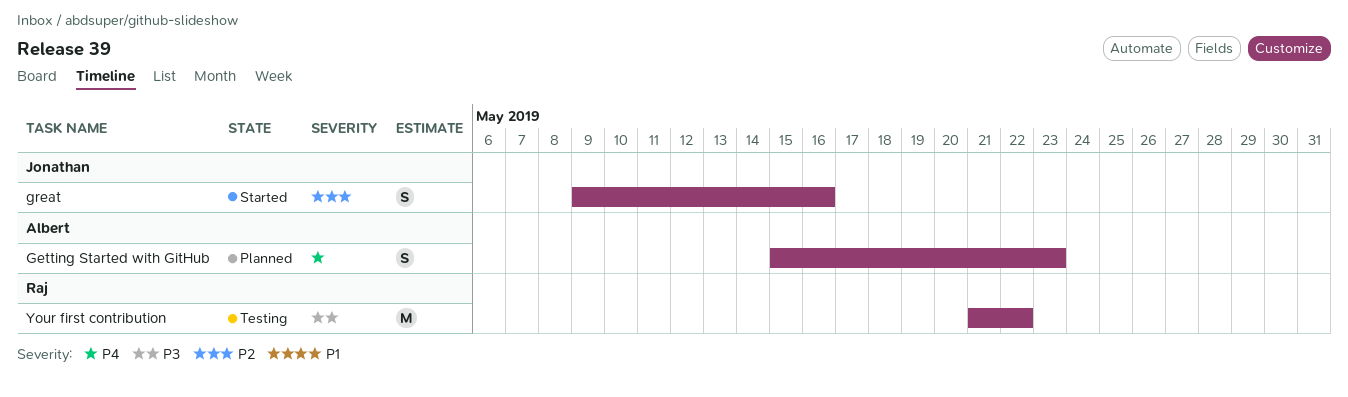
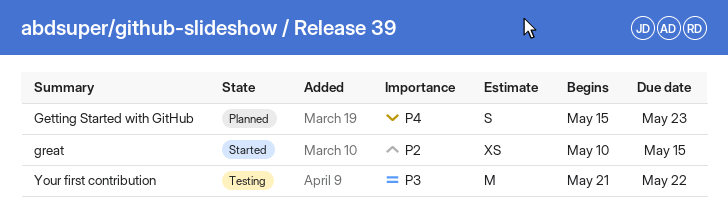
great, estimate: S -> XS
great, start: May 9 -> May 10
great, due: May 16 -> May 15

